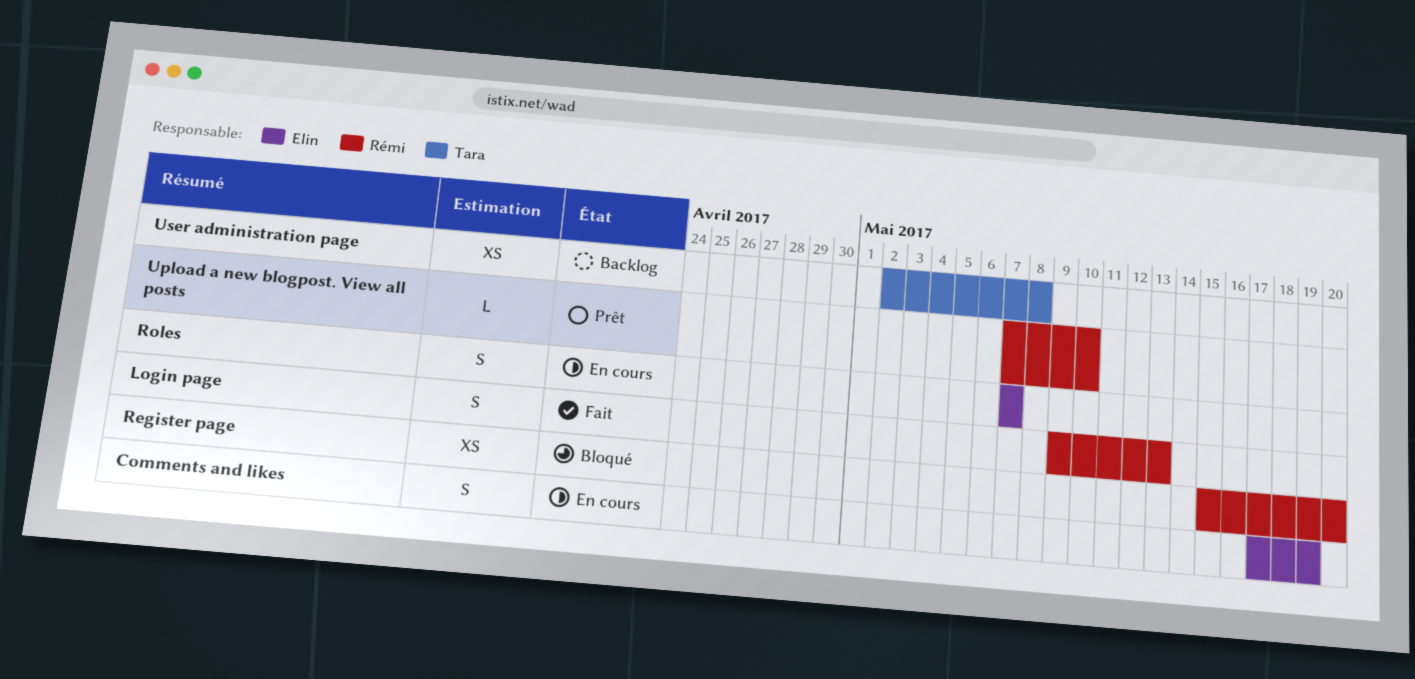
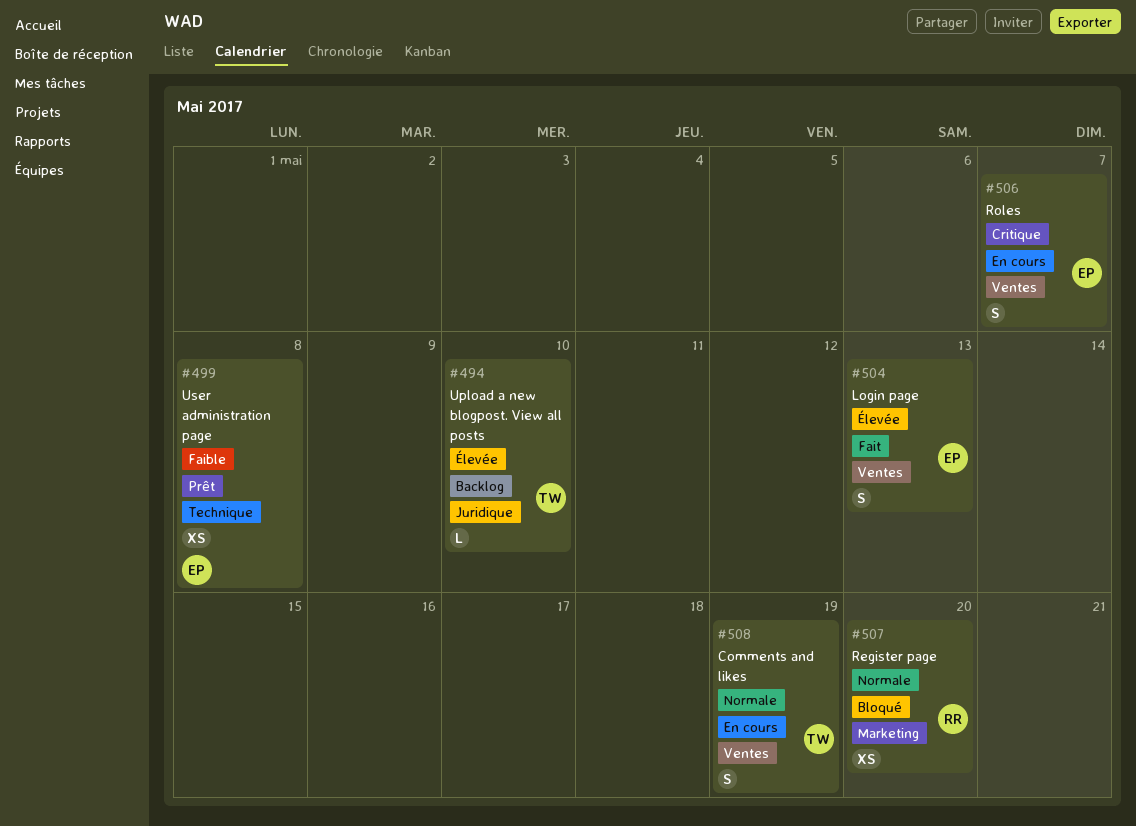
Comments and likes, owner: Elin -> Tara
Login page, owner: Rémi -> Elin
Upload a new blogpost. View all posts, status: Prêt -> Backlog
Upload a new blogpost. View all posts, owner: Rémi -> Tara
User administration page, status: Backlog -> Prêt
User administration page, owner: Tara -> Elin

